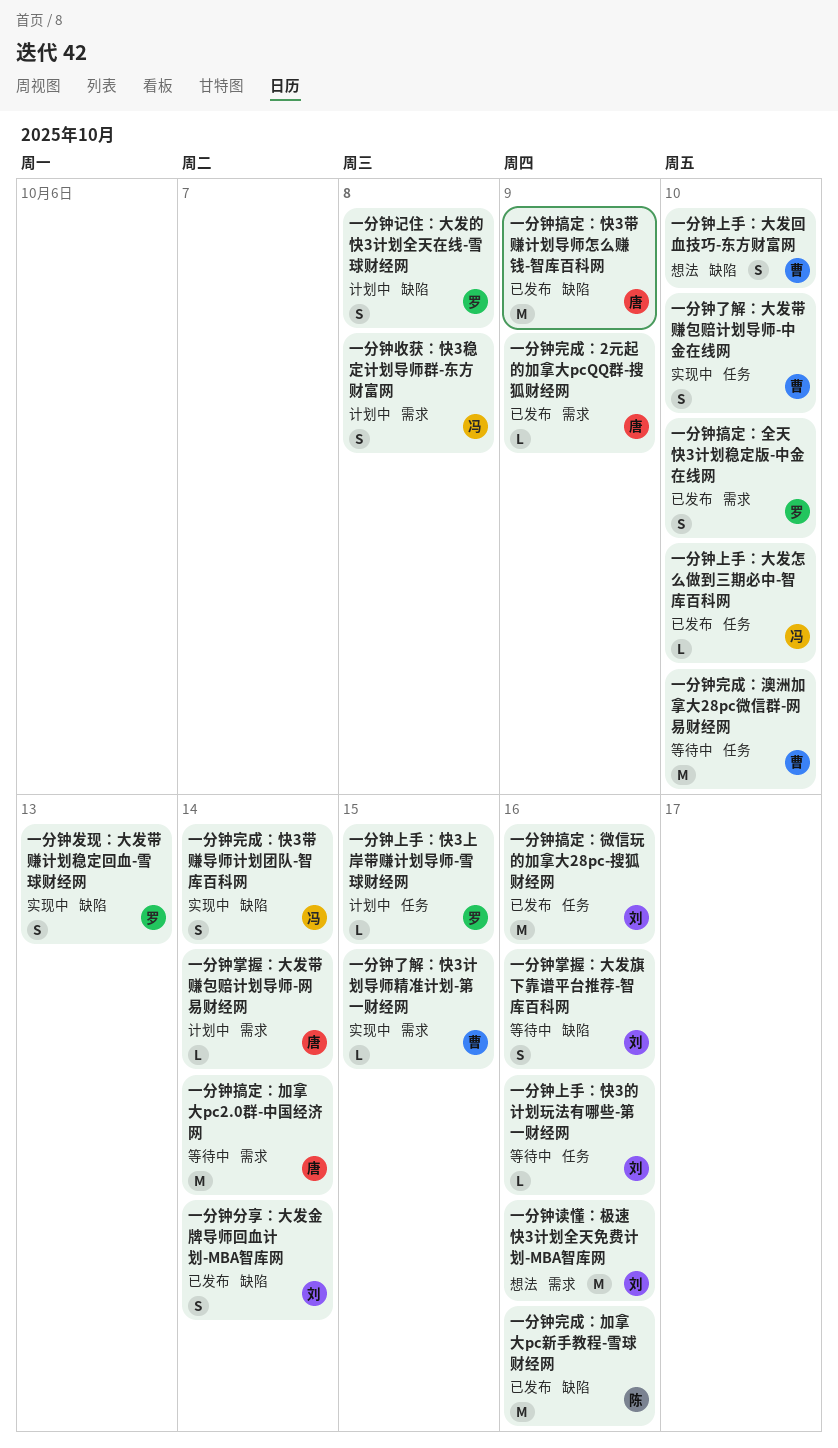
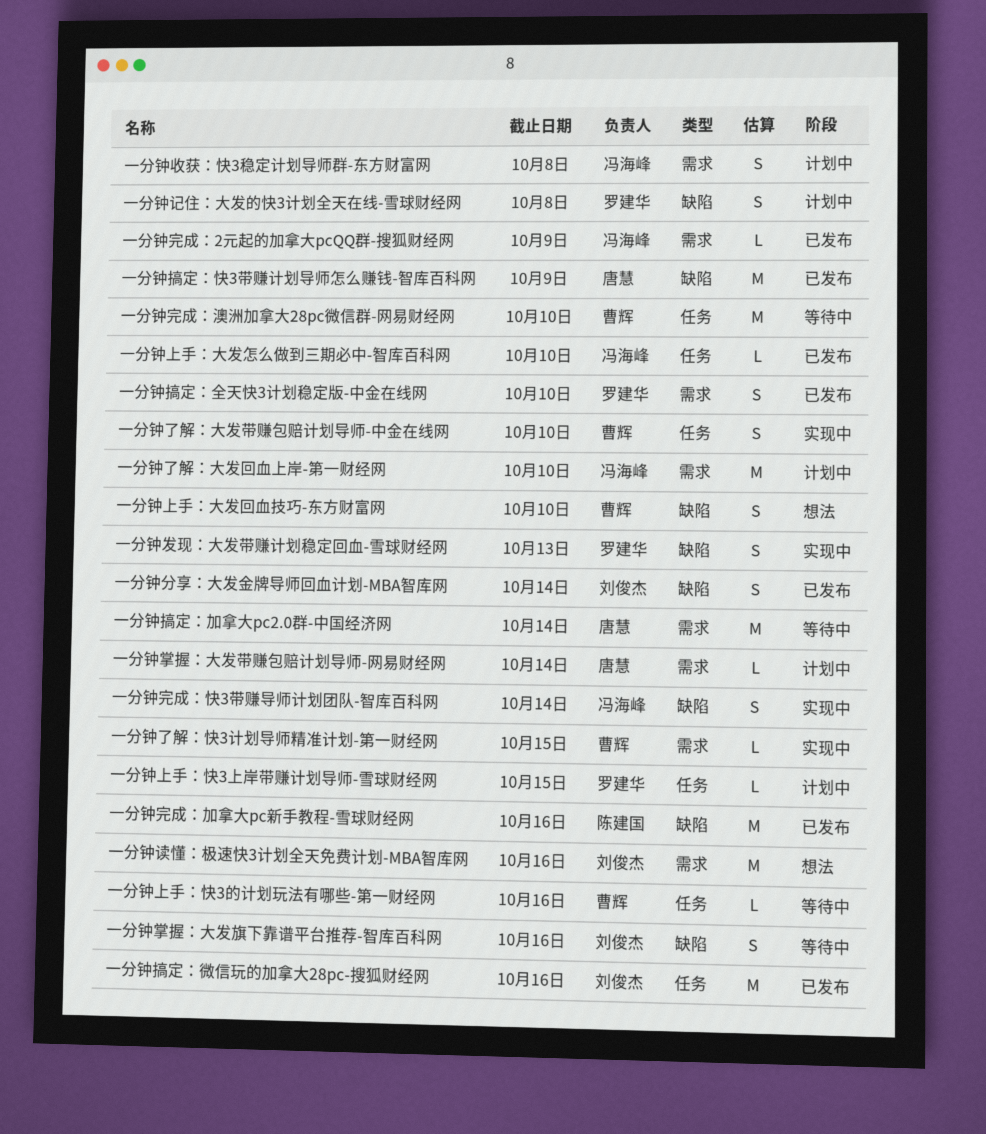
一分钟上手：快3的计划玩法有哪些-第一财经网, owner: 刘俊杰 -> 曹辉
一分钟了解：大发回血上岸-第一财经网: none -> present
一分钟完成：2元起的加拿大pcQQ群-搜狐财经网, owner: 唐慧 -> 冯海峰

